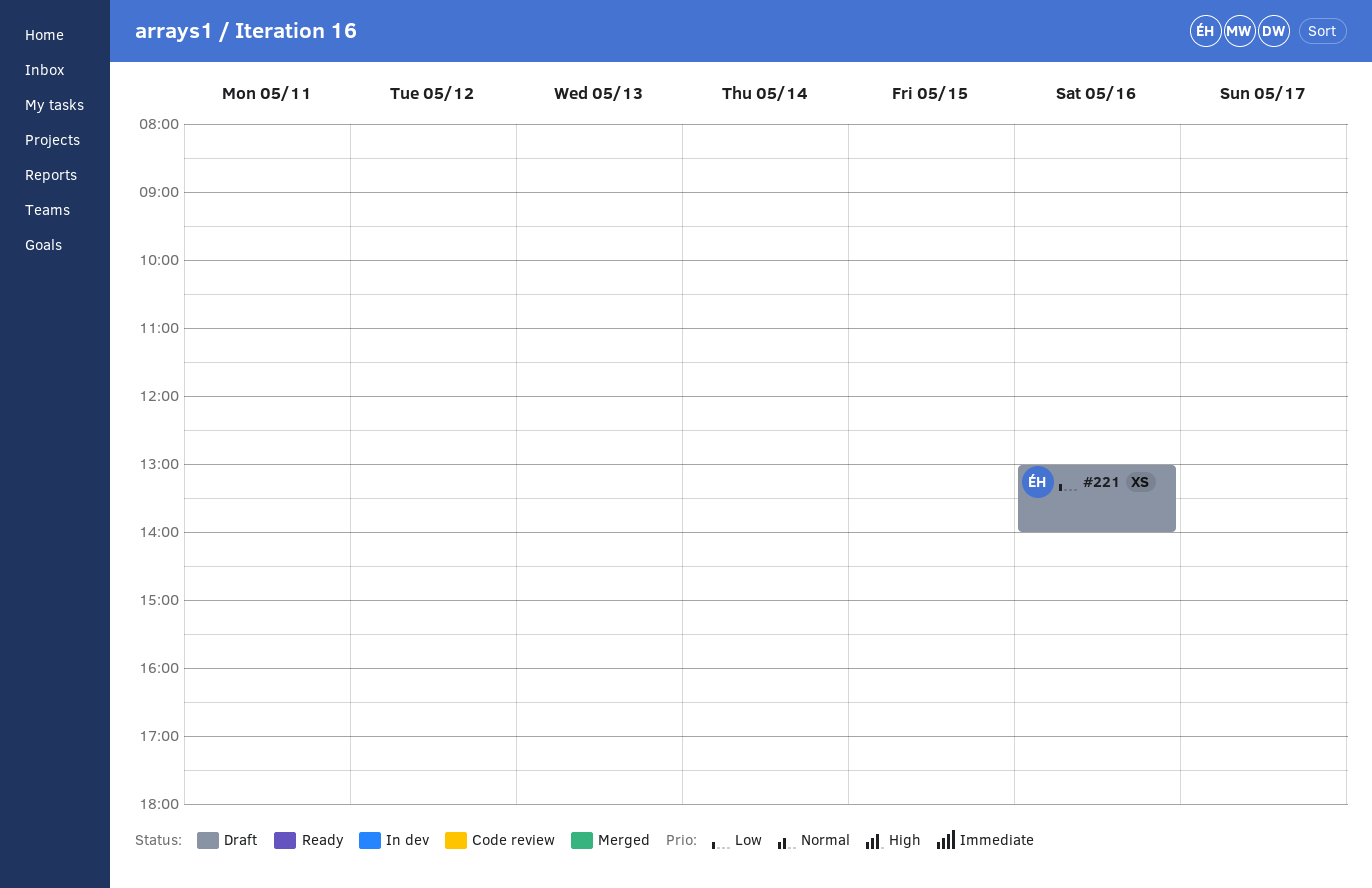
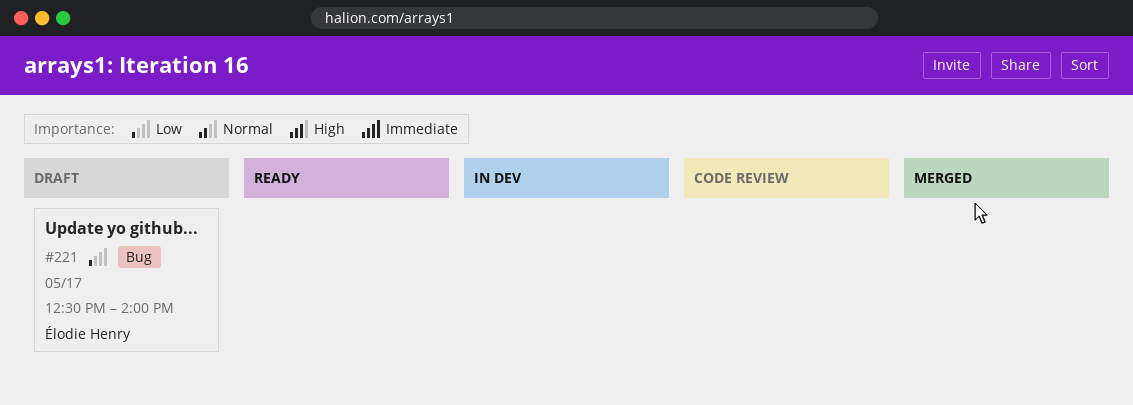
#221, day: May 16 -> May 17
#221, begins: 13:00 -> 12:30

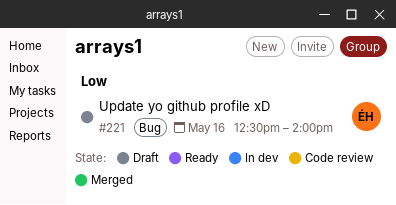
#221, day: May 17 -> May 16

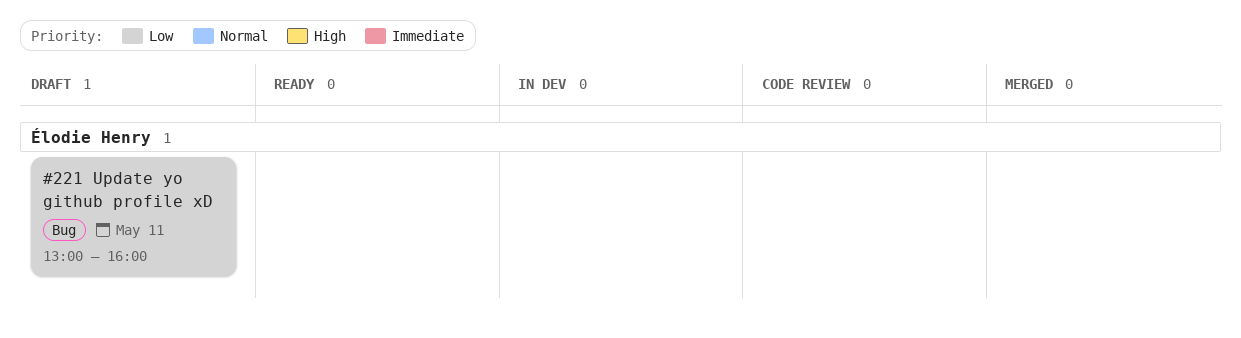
#221, day: May 16 -> May 11
#221, begins: 12:30 -> 13:00
#221, ends: 14:00 -> 16:00

